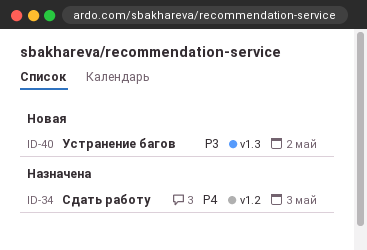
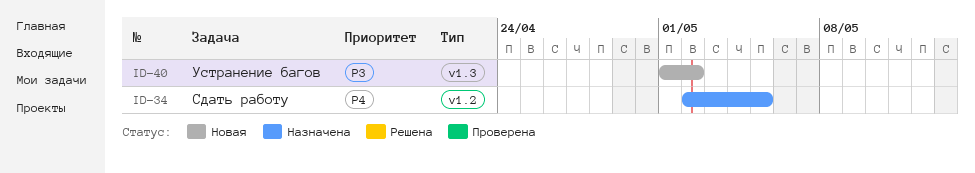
ID-34, due: May 3 -> May 5

